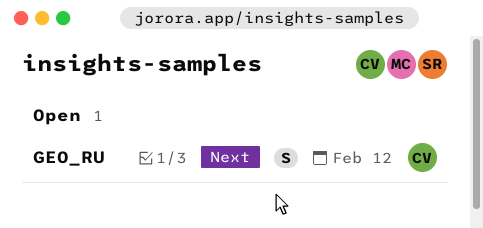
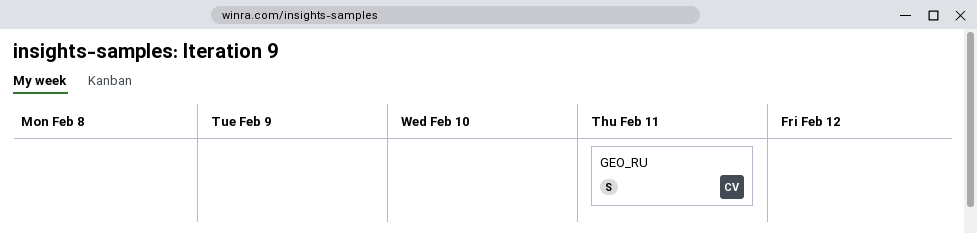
GEO_RU, due: Feb 12 -> Feb 11

